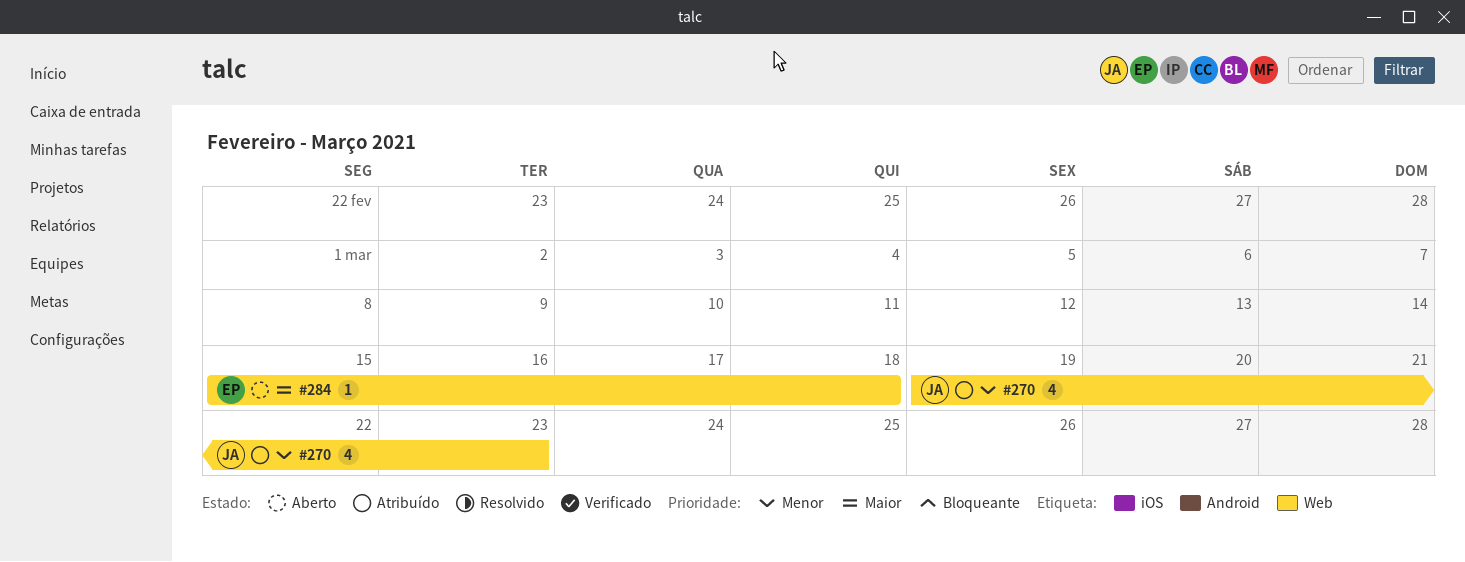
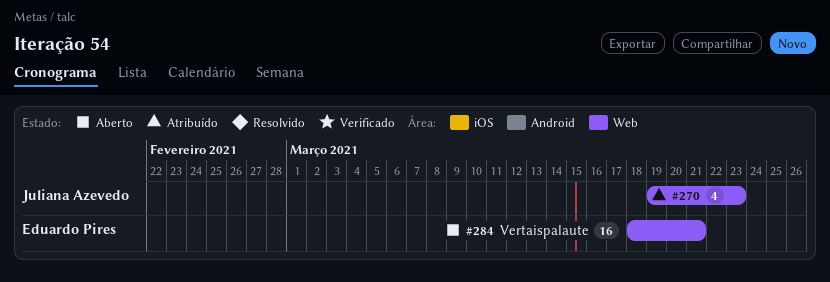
#284, estimate: 1 -> 16
#284, start: Mar 15 -> Mar 18
#284, due: Mar 18 -> Mar 21

